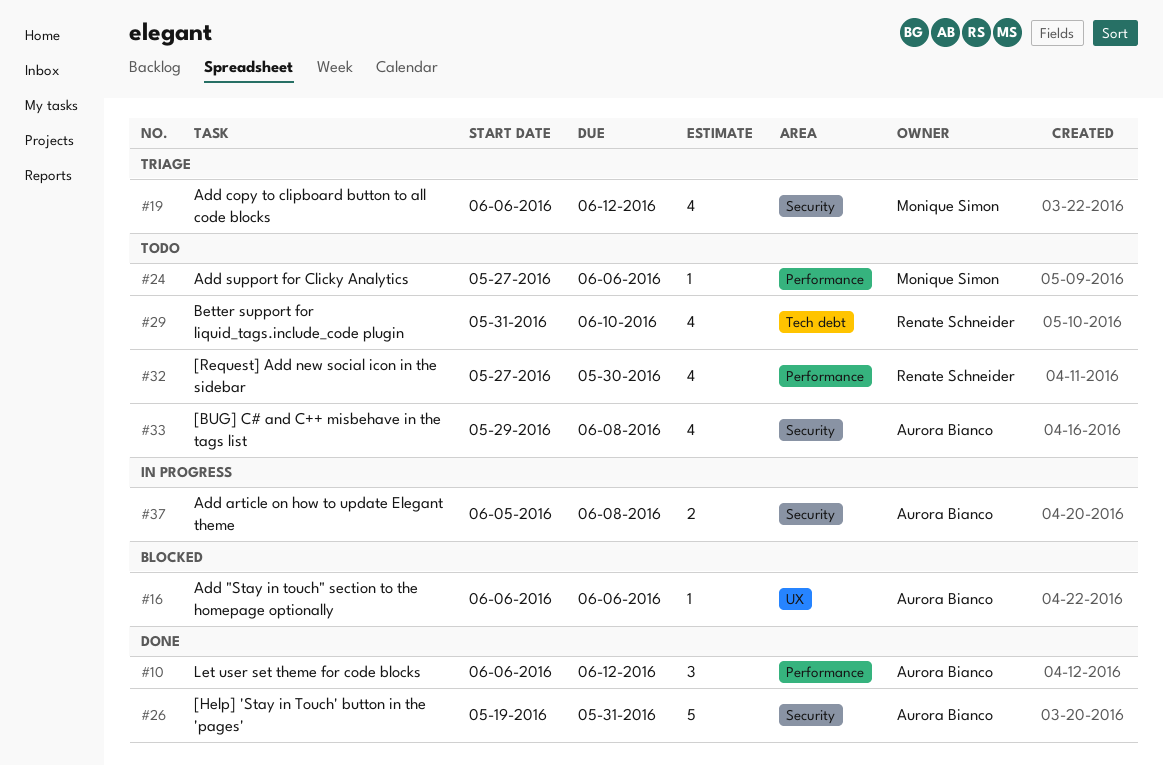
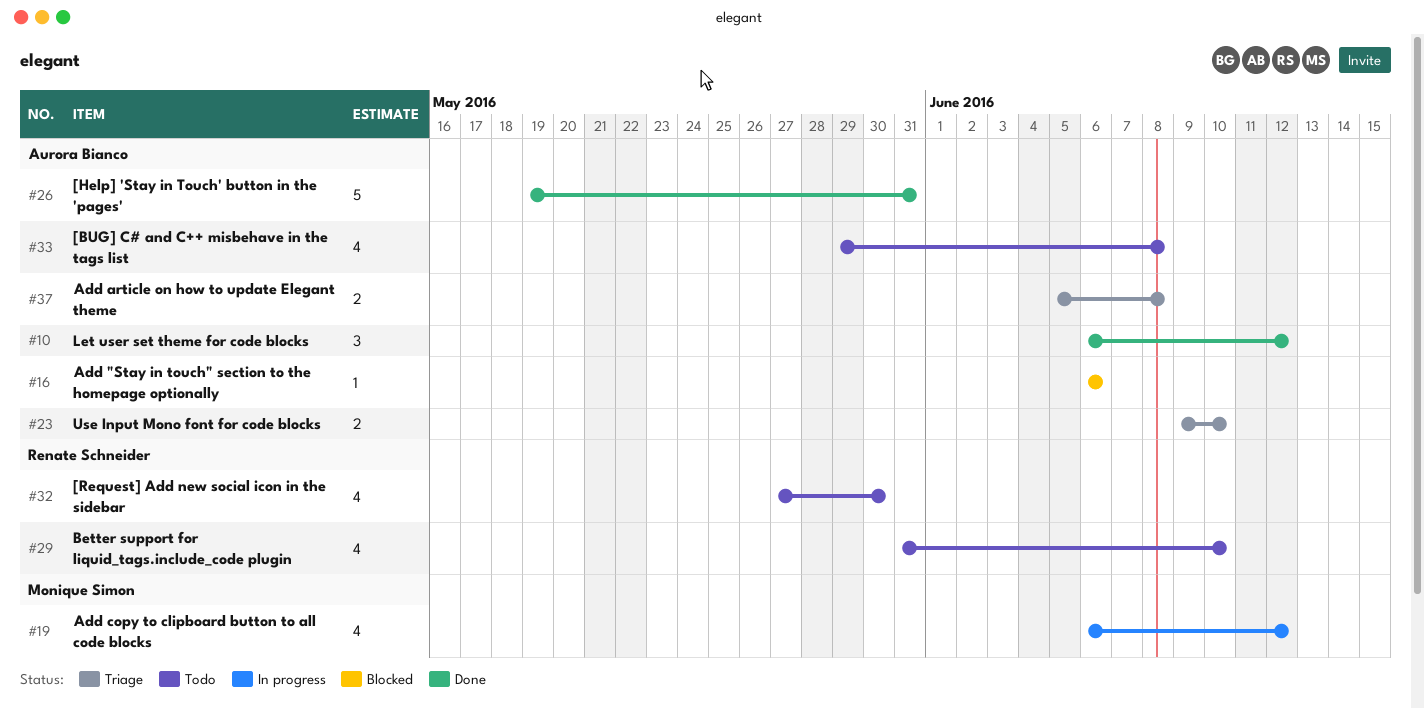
#19, status: Triage -> In progress
#23: none -> present
#24: present -> none
#37, status: In progress -> Triage

